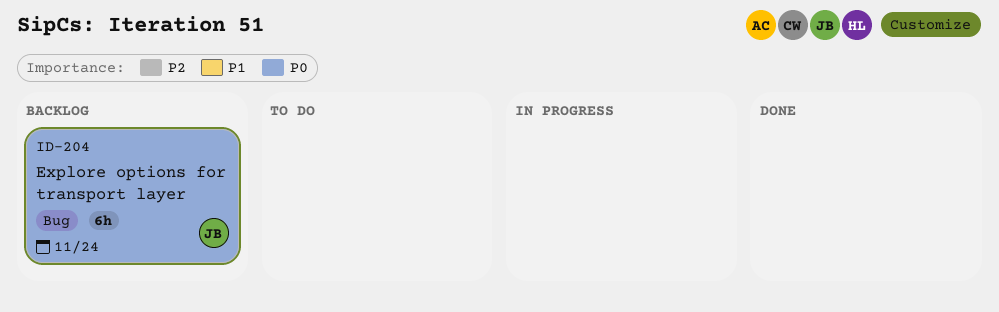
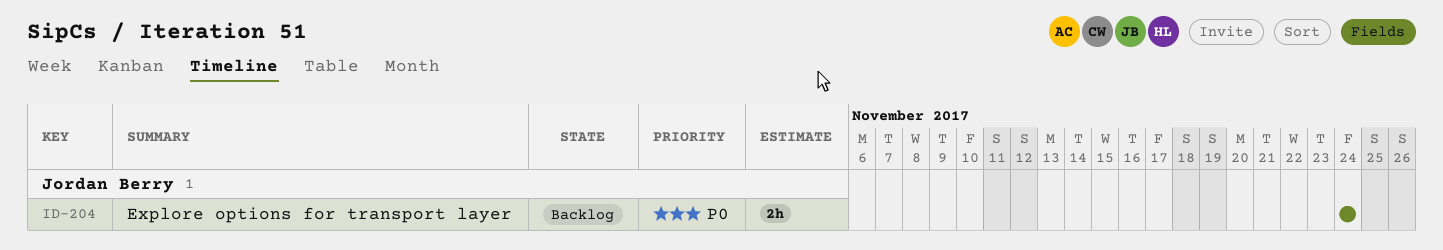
ID-204, estimate: 6h -> 2h

